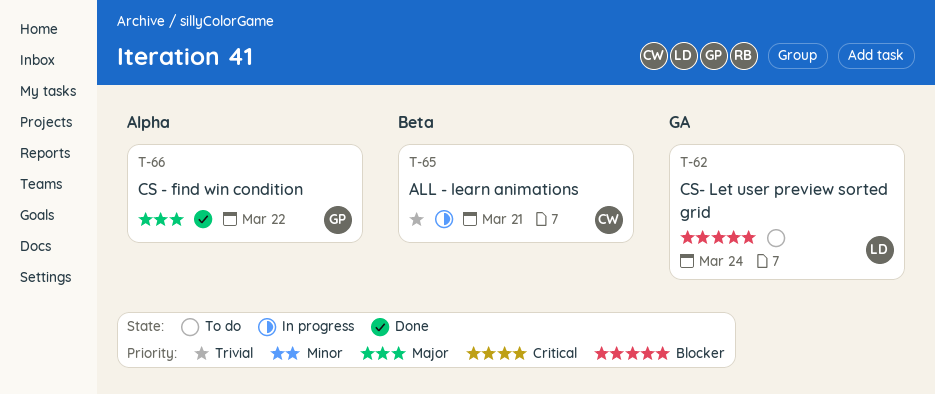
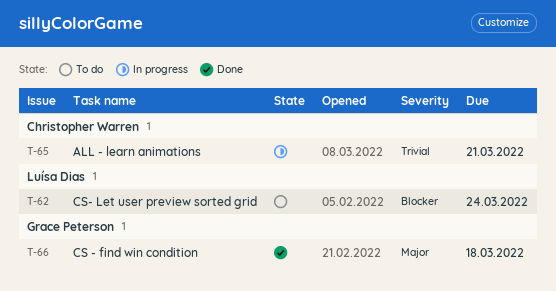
T-66, due: Mar 22 -> Mar 18

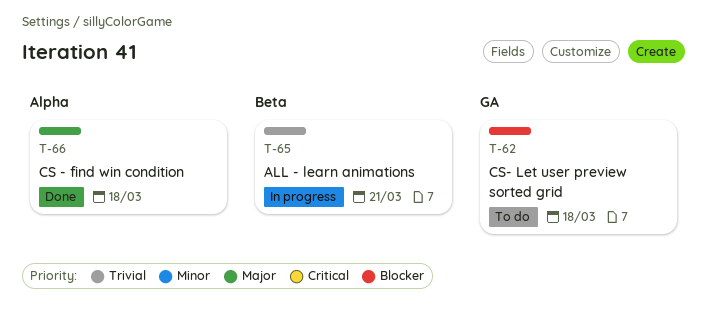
T-62, due: Mar 24 -> Mar 18

